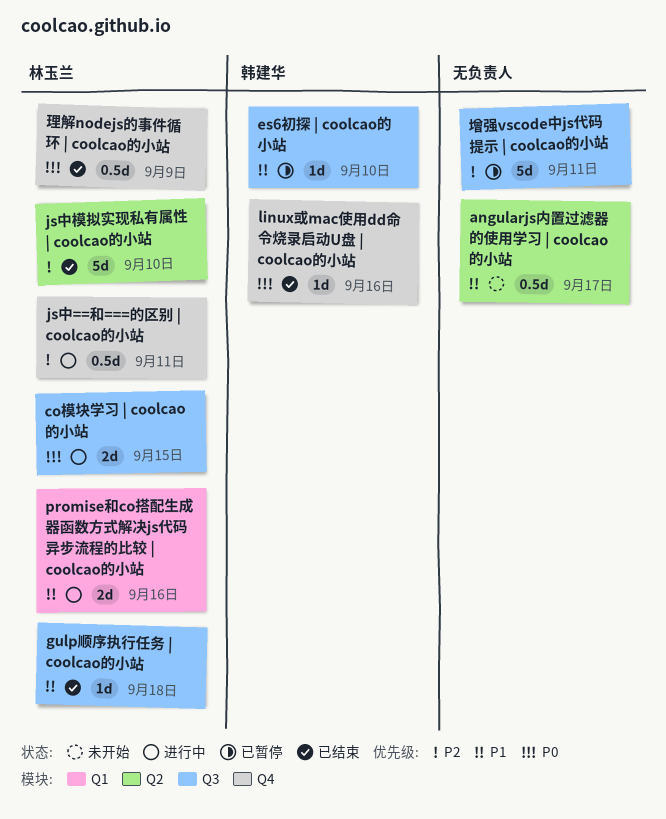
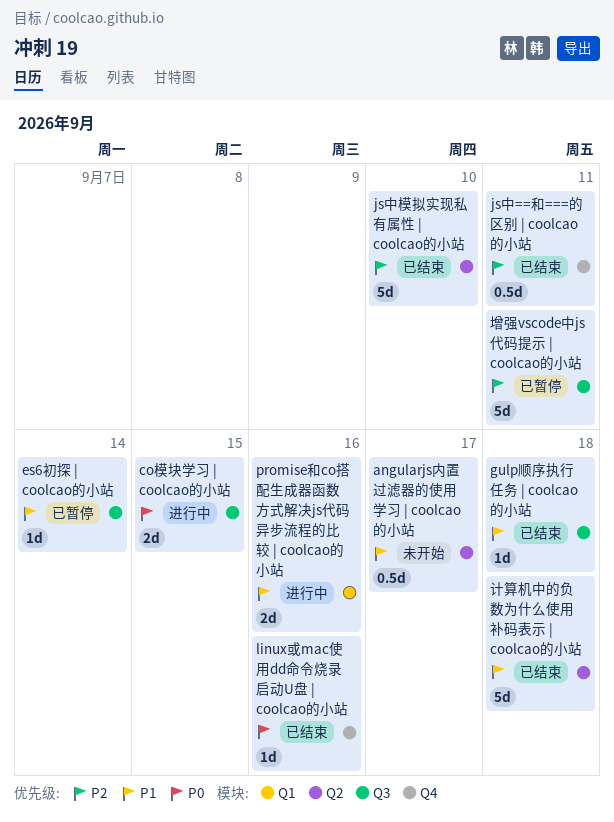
es6初探 | coolcao的小站, due: Sep 10 -> Sep 14
js中==和===的区别 | coolcao的小站, status: 进行中 -> 已结束
理解nodejs的事件循环 | coolcao的小站: present -> none
计算机中的负数为什么使用补码表示 | coolcao的小站: none -> present

